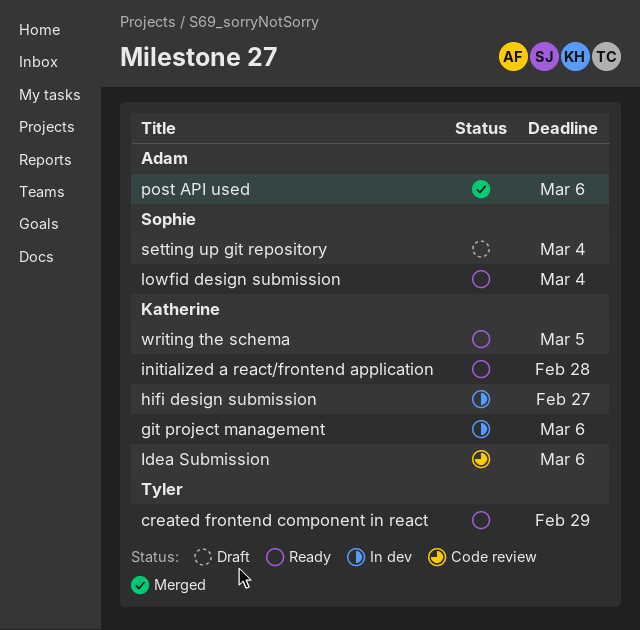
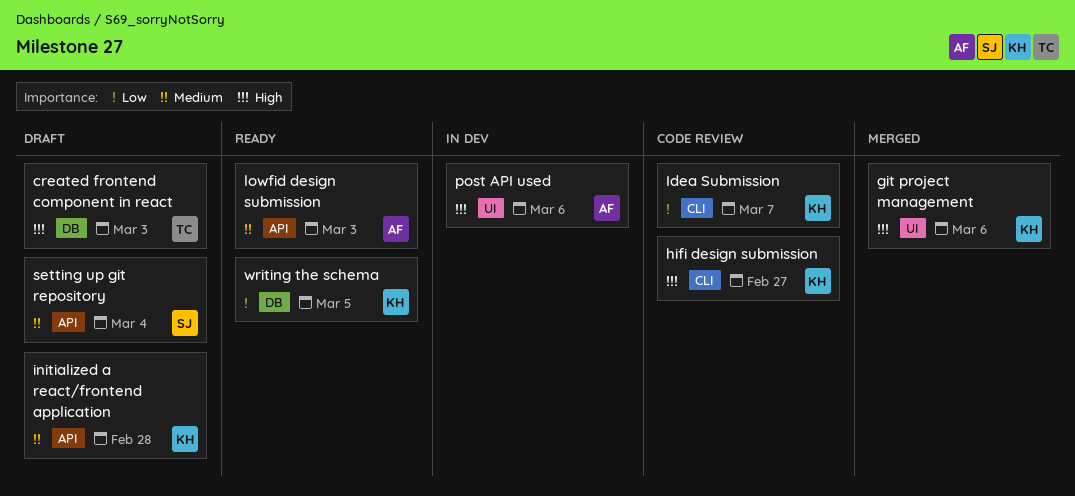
created frontend component in react, status: Ready -> Draft
created frontend component in react, due: Feb 29 -> Mar 3
git project management, status: In dev -> Merged
hifi design submission, status: In dev -> Code review
Idea Submission, due: Mar 6 -> Mar 7
initialized a react/frontend application, status: Ready -> Draft
lowfid design submission, owner: Sophie -> Adam
lowfid design submission, due: Mar 4 -> Mar 3
post API used, status: Merged -> In dev

